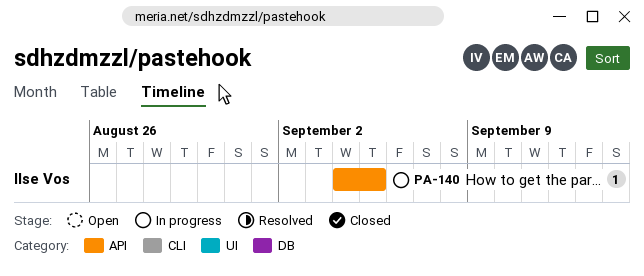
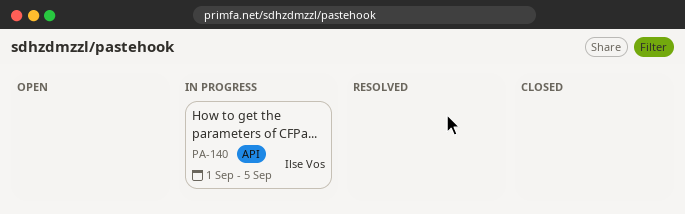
PA-140, start: Sep 4 -> Sep 1

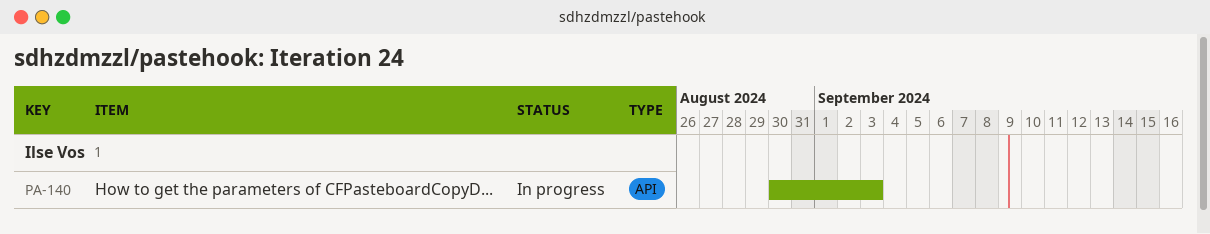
PA-140, start: Sep 1 -> Aug 30
PA-140, due: Sep 5 -> Sep 3

